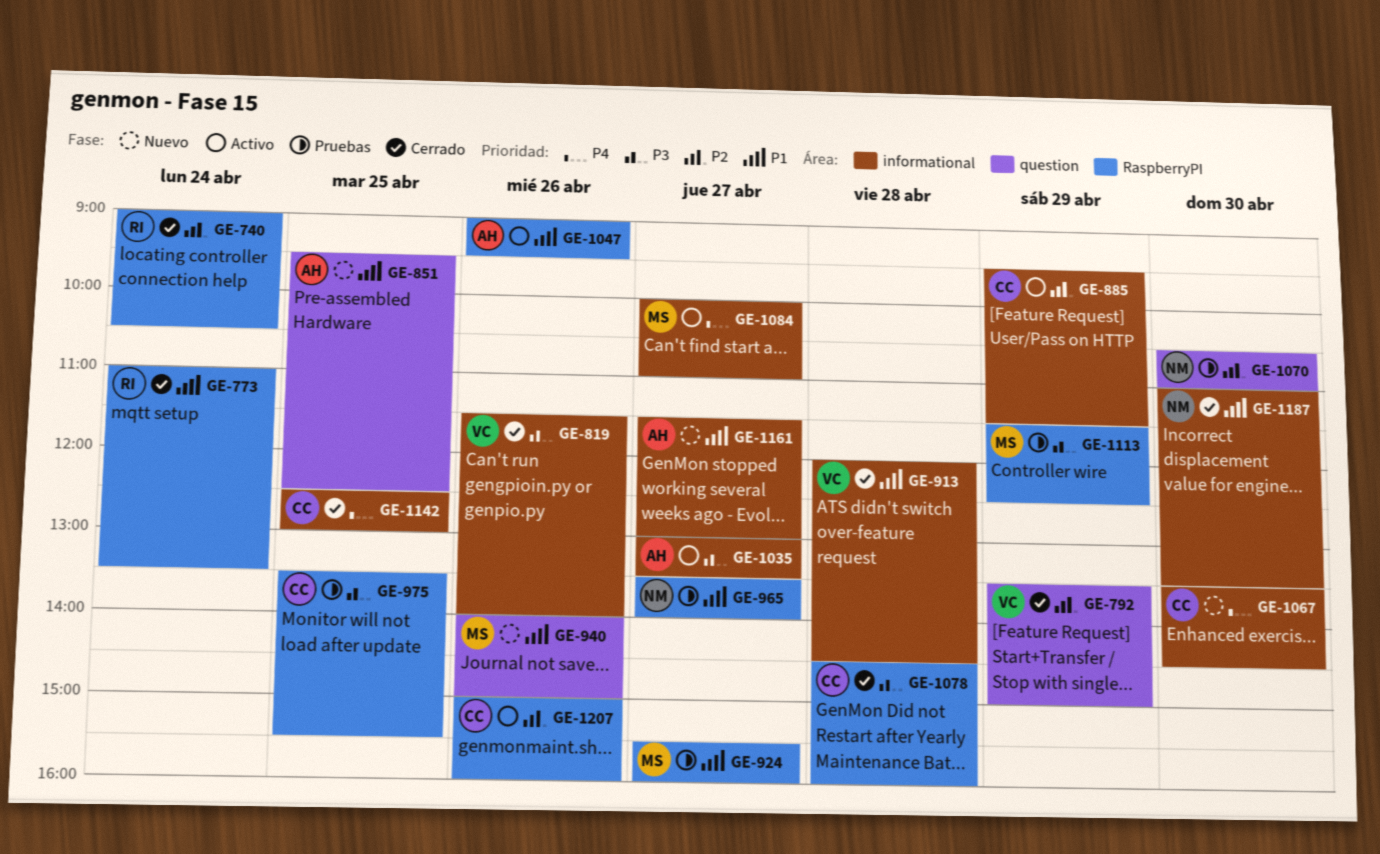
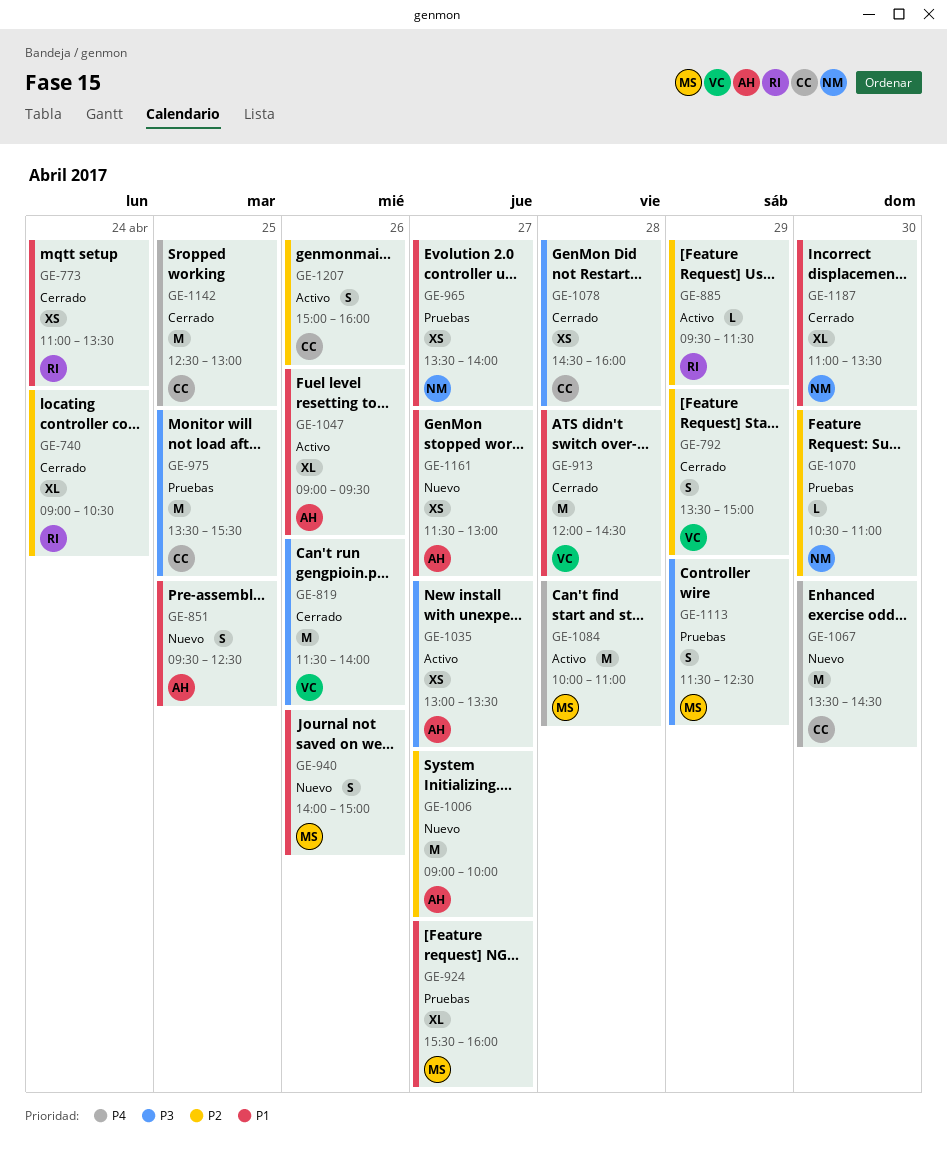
GE-885, owner: CC -> RI
GE-1006: none -> present
GE-1084, day: Apr 27 -> Apr 28

